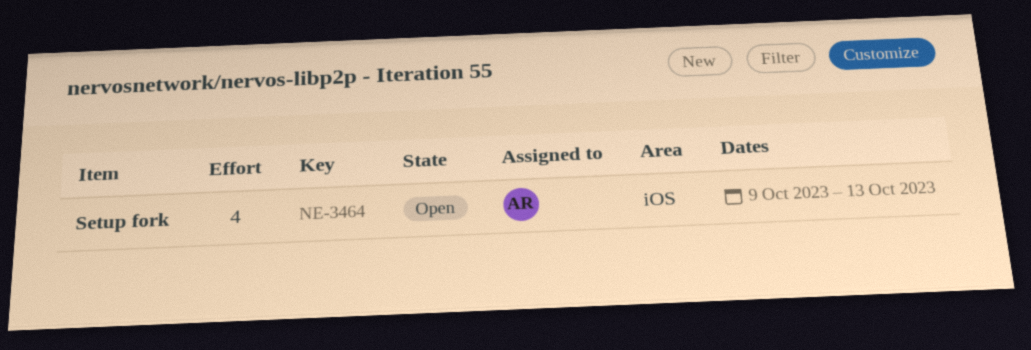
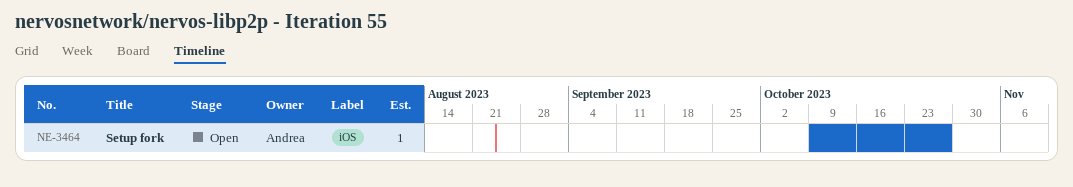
NE-3464, estimate: 4 -> 1
NE-3464, due: Oct 13 -> Oct 27

